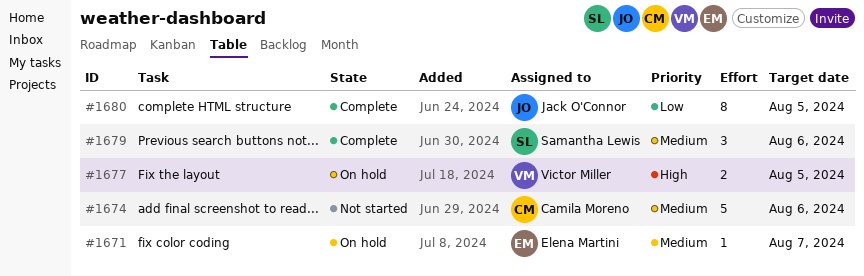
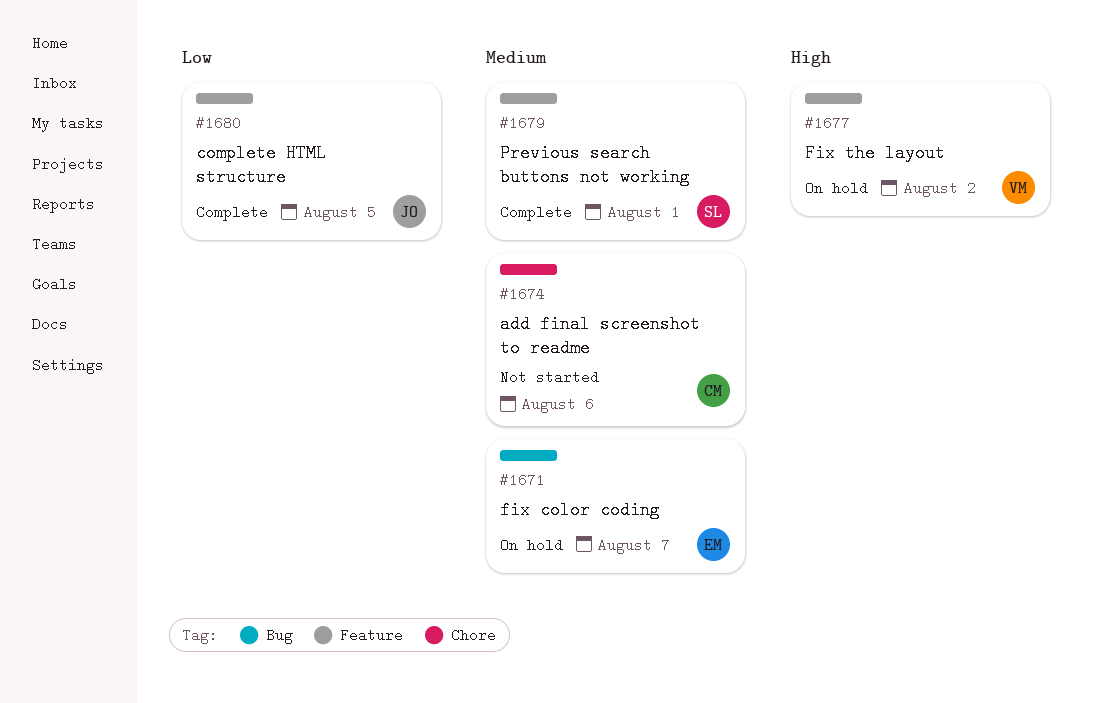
#1677, due: Aug 5 -> Aug 2
#1679, due: Aug 6 -> Aug 1

